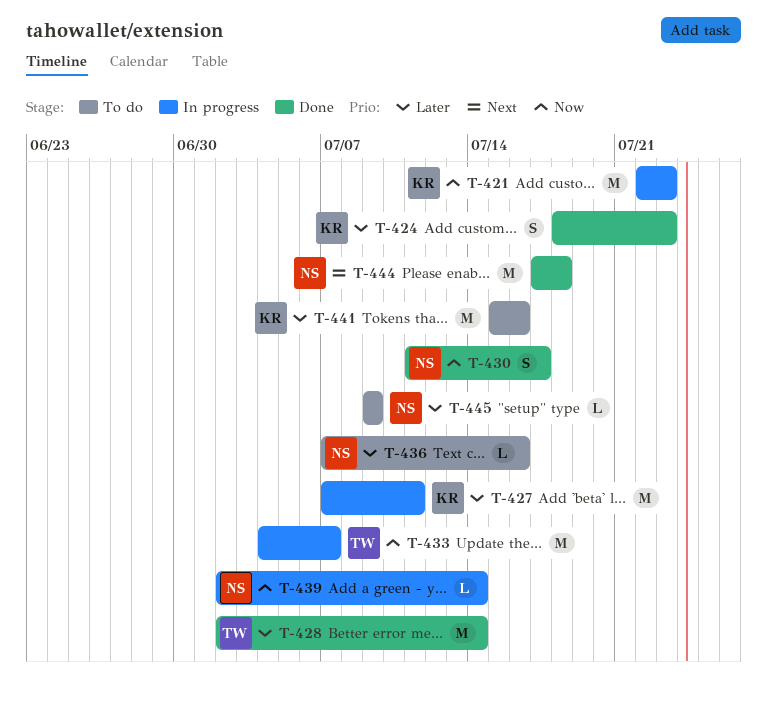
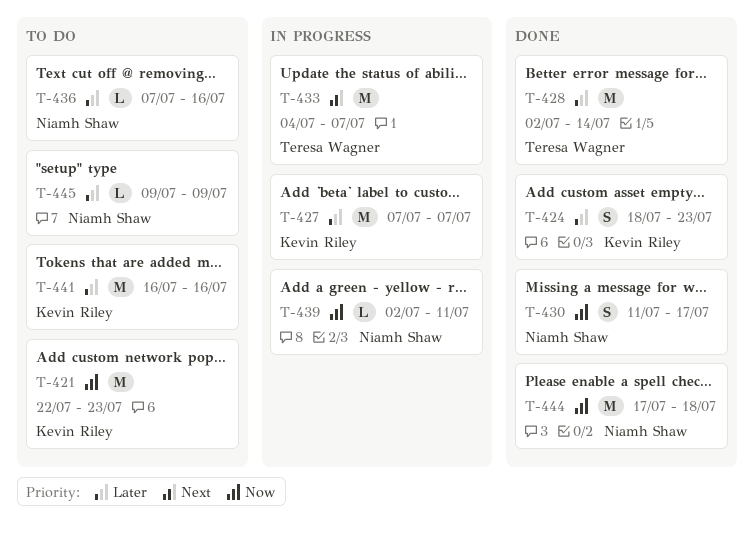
T-421, status: In progress -> To do
T-427, due: Jul 11 -> Jul 7
T-433, priority: Now -> Next
T-439, due: Jul 14 -> Jul 11
T-441, start: Jul 15 -> Jul 16
T-444, priority: Next -> Now

